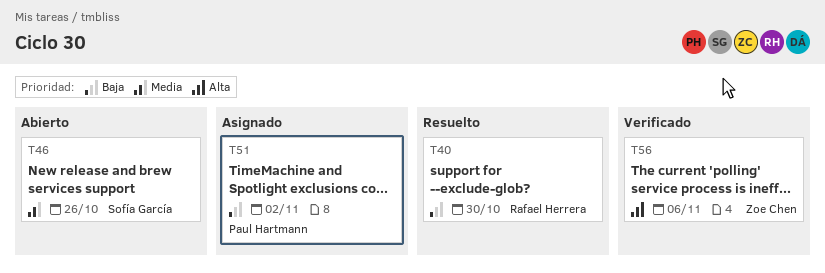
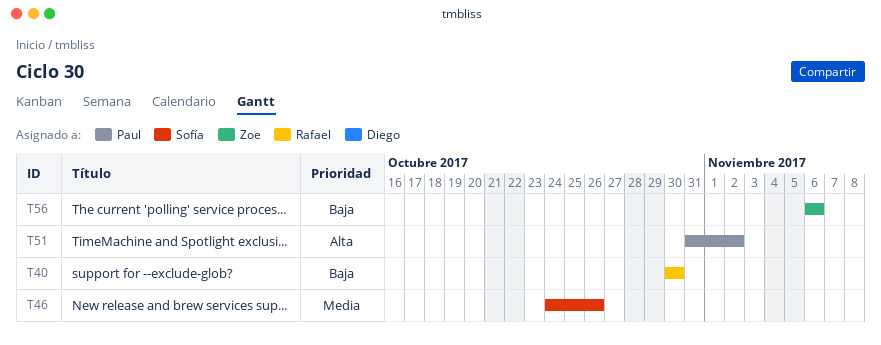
T51, priority: Baja -> Alta
T56, priority: Alta -> Baja

